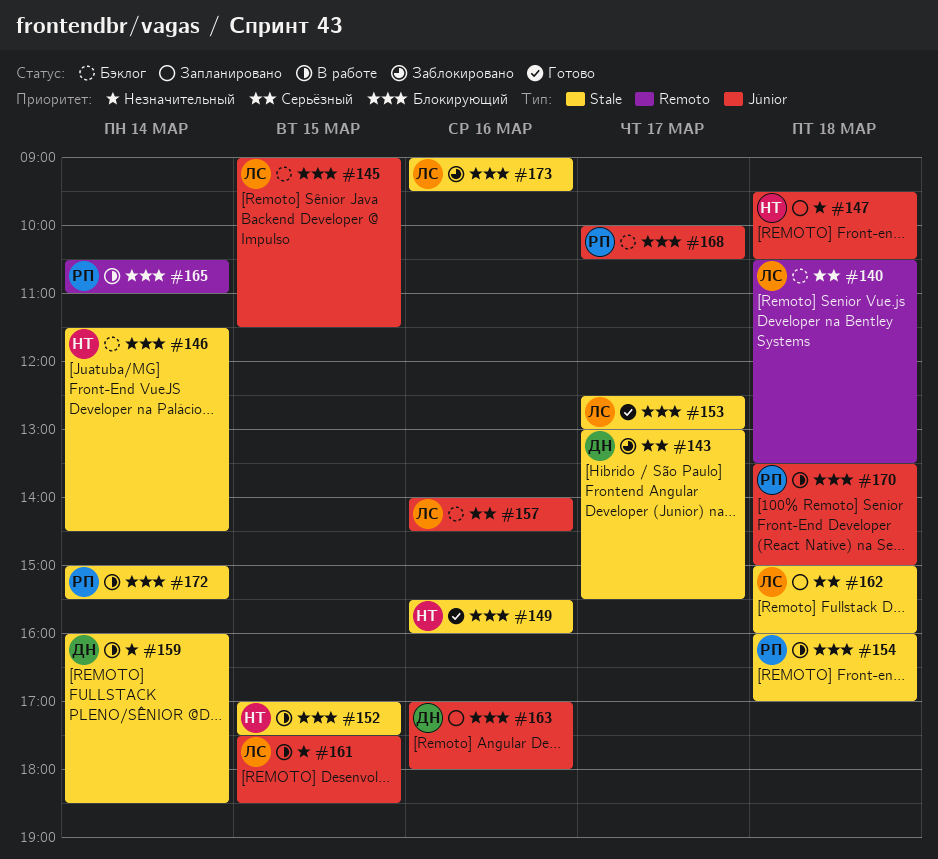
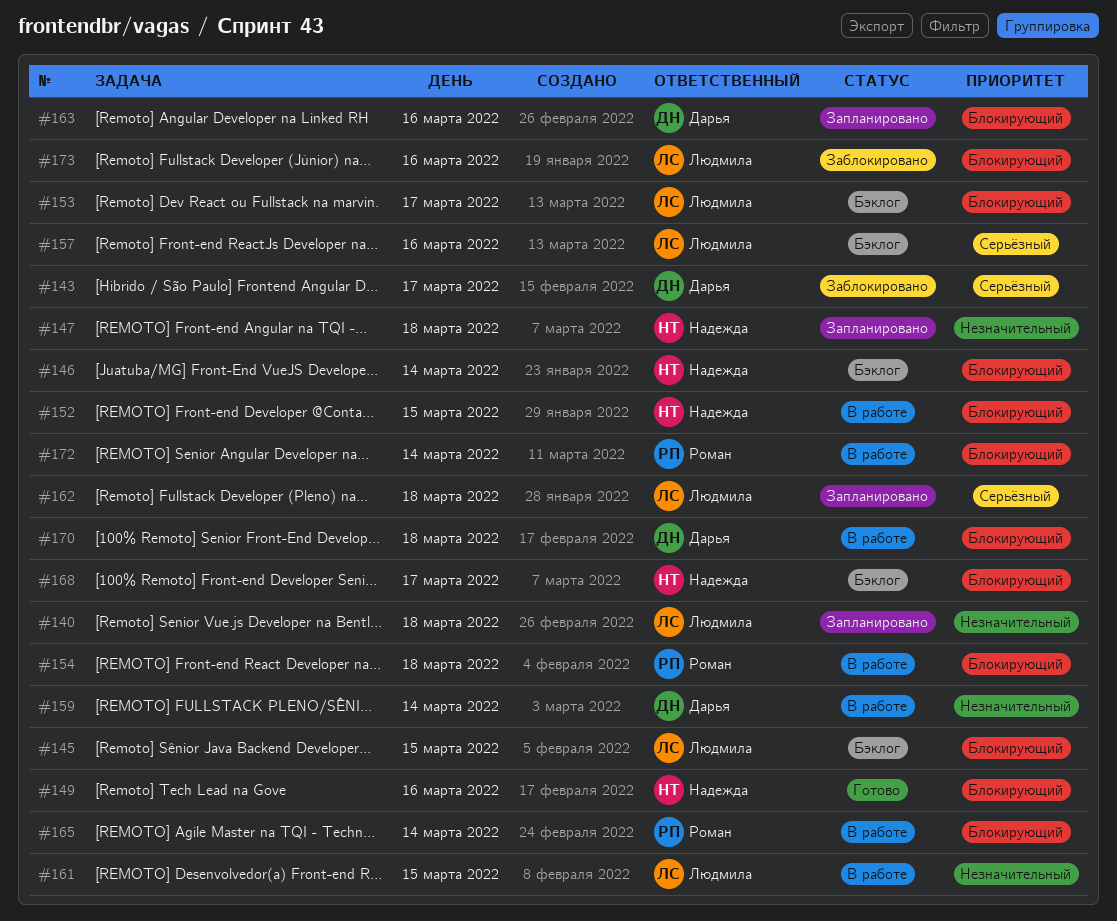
#140, status: Бэклог -> Запланировано
#140, priority: Серьёзный -> Незначительный
#153, status: Готово -> Бэклог
#168, owner: Роман -> Надежда
#170, owner: Роман -> Дарья

